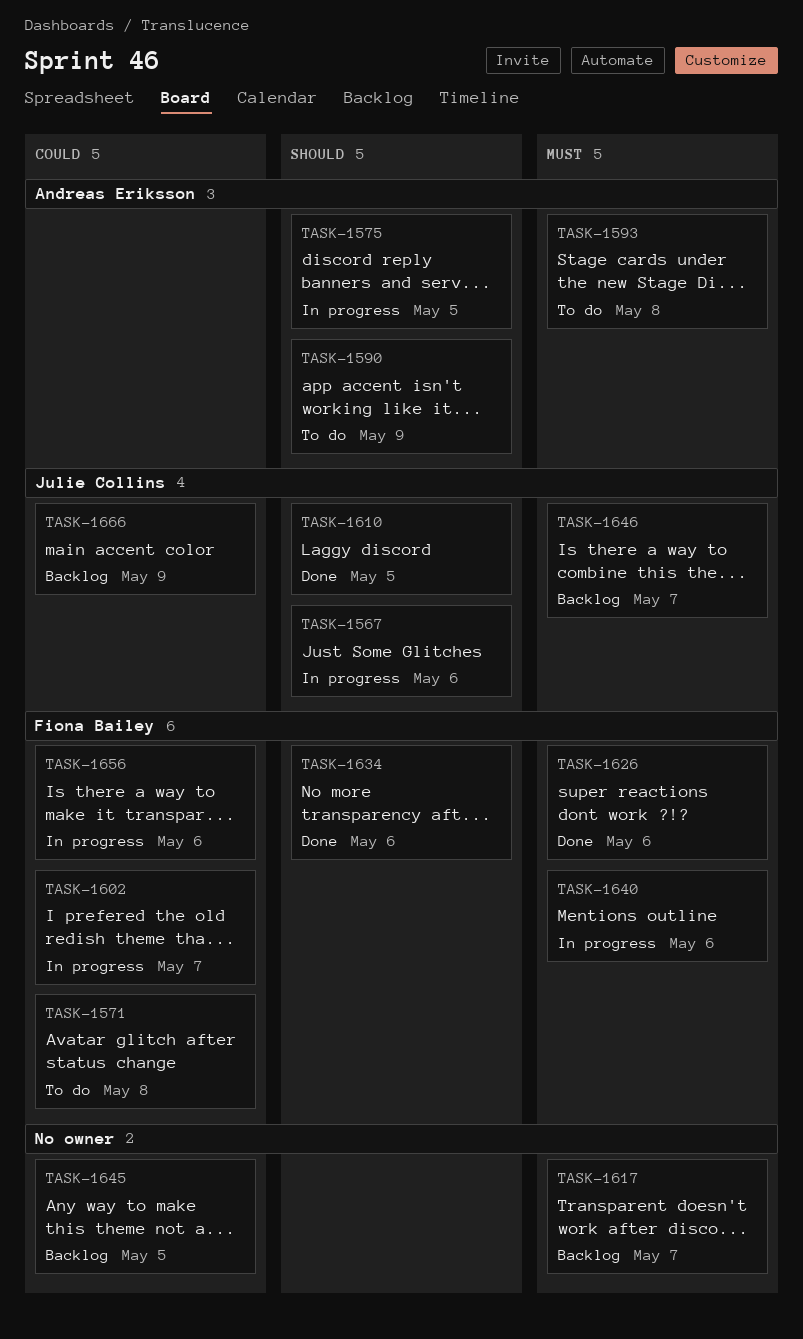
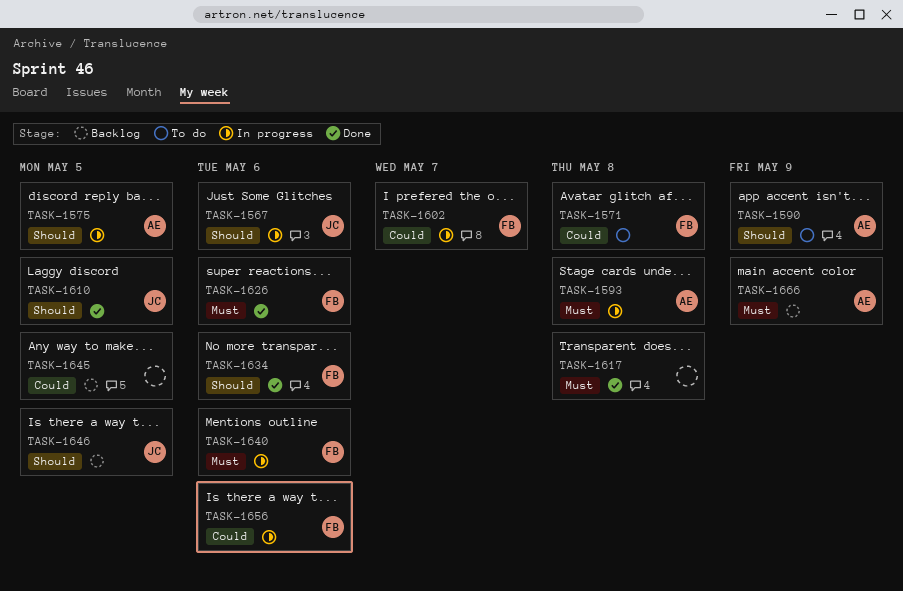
TASK-1593, status: To do -> In progress
TASK-1617, status: Backlog -> Done
TASK-1617, due: May 7 -> May 8
TASK-1646, priority: Must -> Should
TASK-1646, due: May 7 -> May 5
TASK-1666, owner: Julie Collins -> Andreas Eriksson
TASK-1666, priority: Could -> Must

